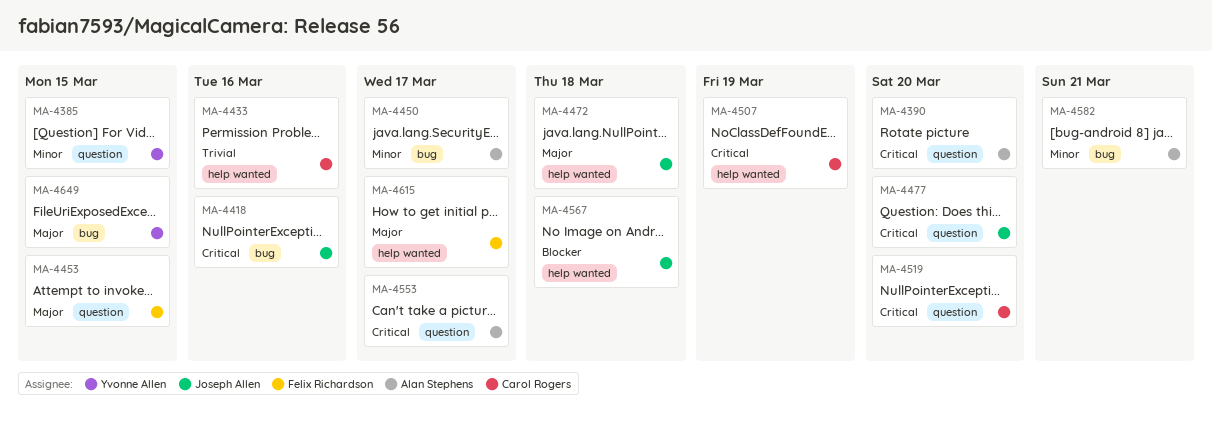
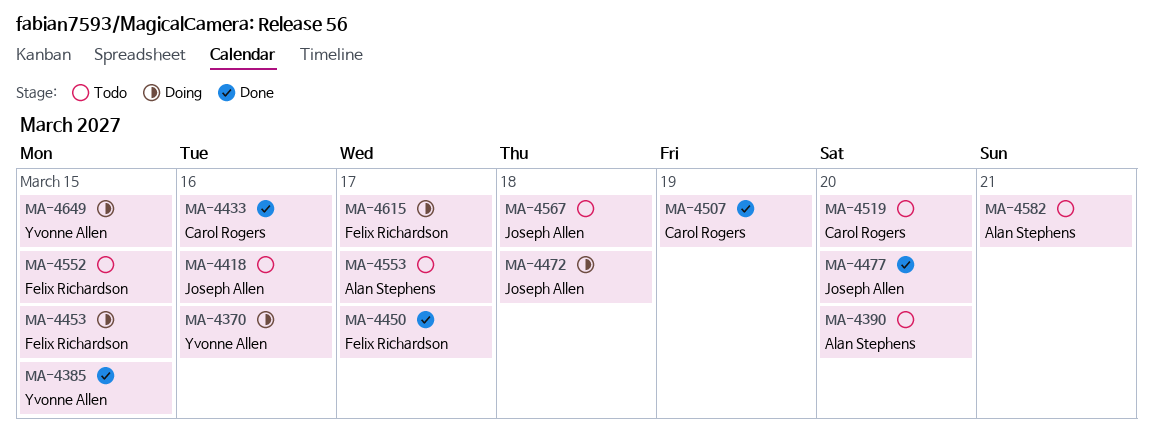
MA-4370: none -> present
MA-4450, owner: Alan Stephens -> Felix Richardson
MA-4552: none -> present

